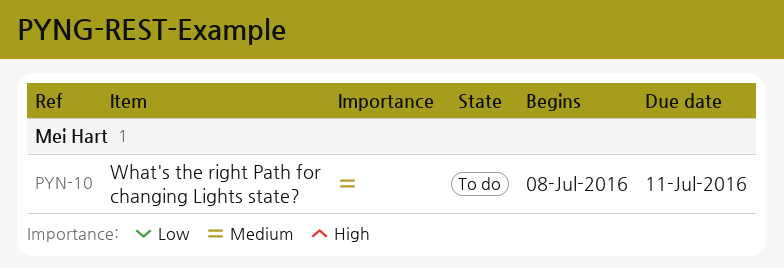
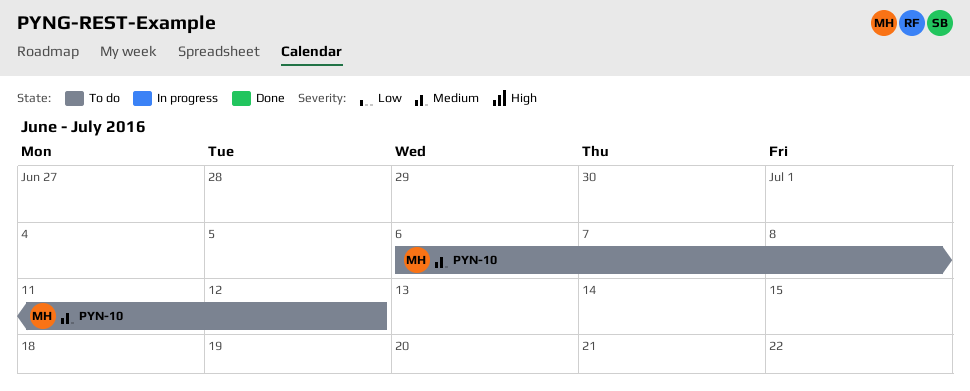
PYN-10, start: Jul 8 -> Jul 6
PYN-10, due: Jul 11 -> Jul 12

